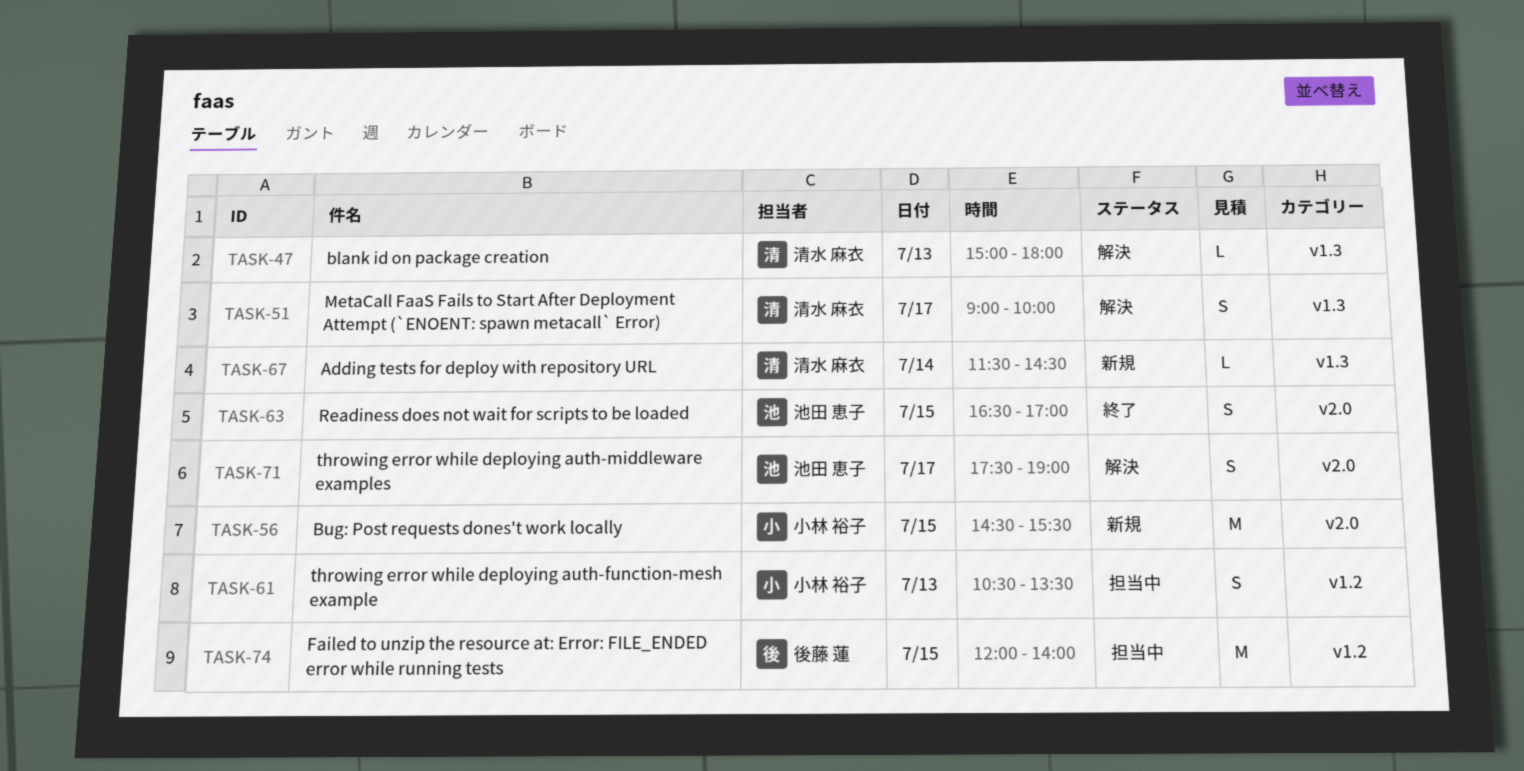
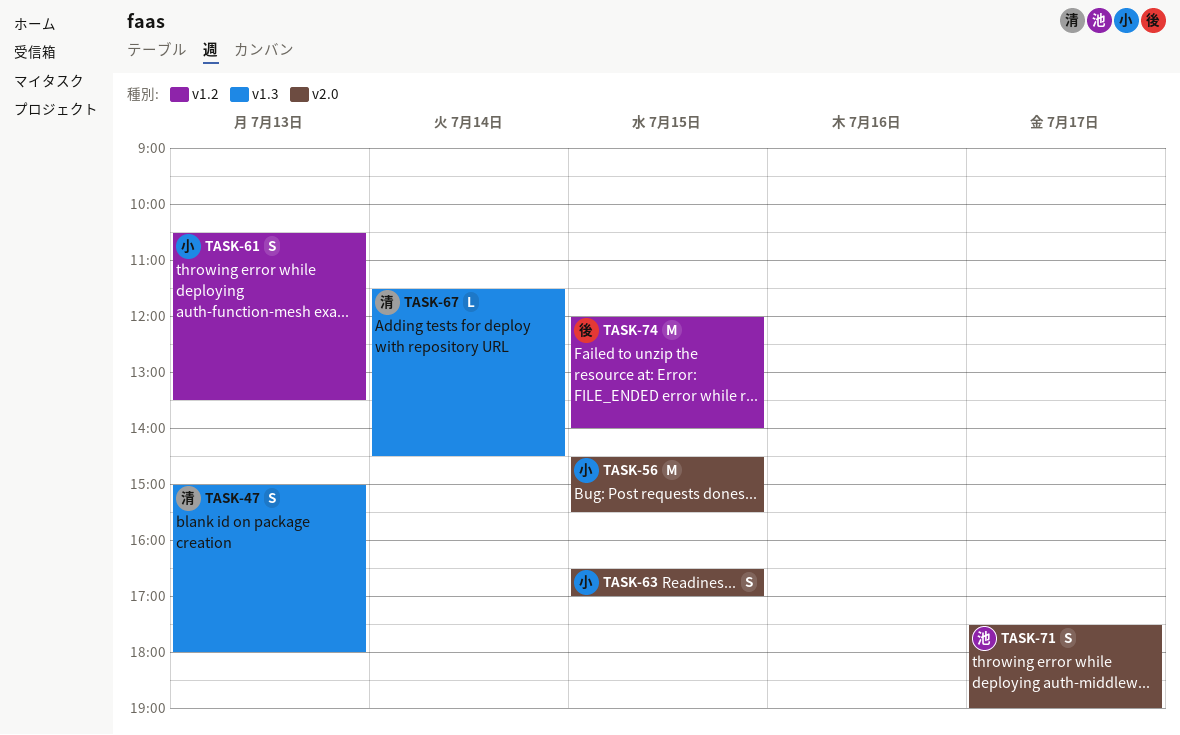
TASK-47, estimate: L -> S
TASK-51: present -> none
TASK-63, owner: 池田 恵子 -> 小林 裕子

